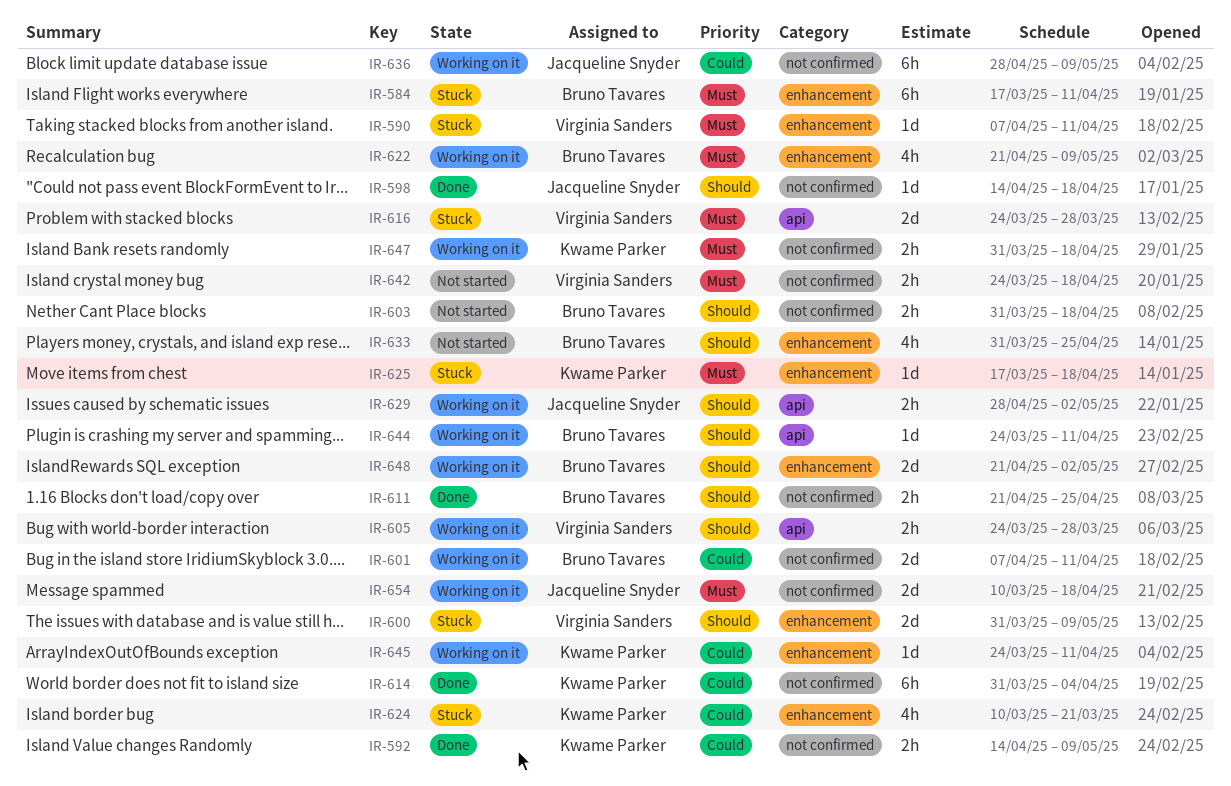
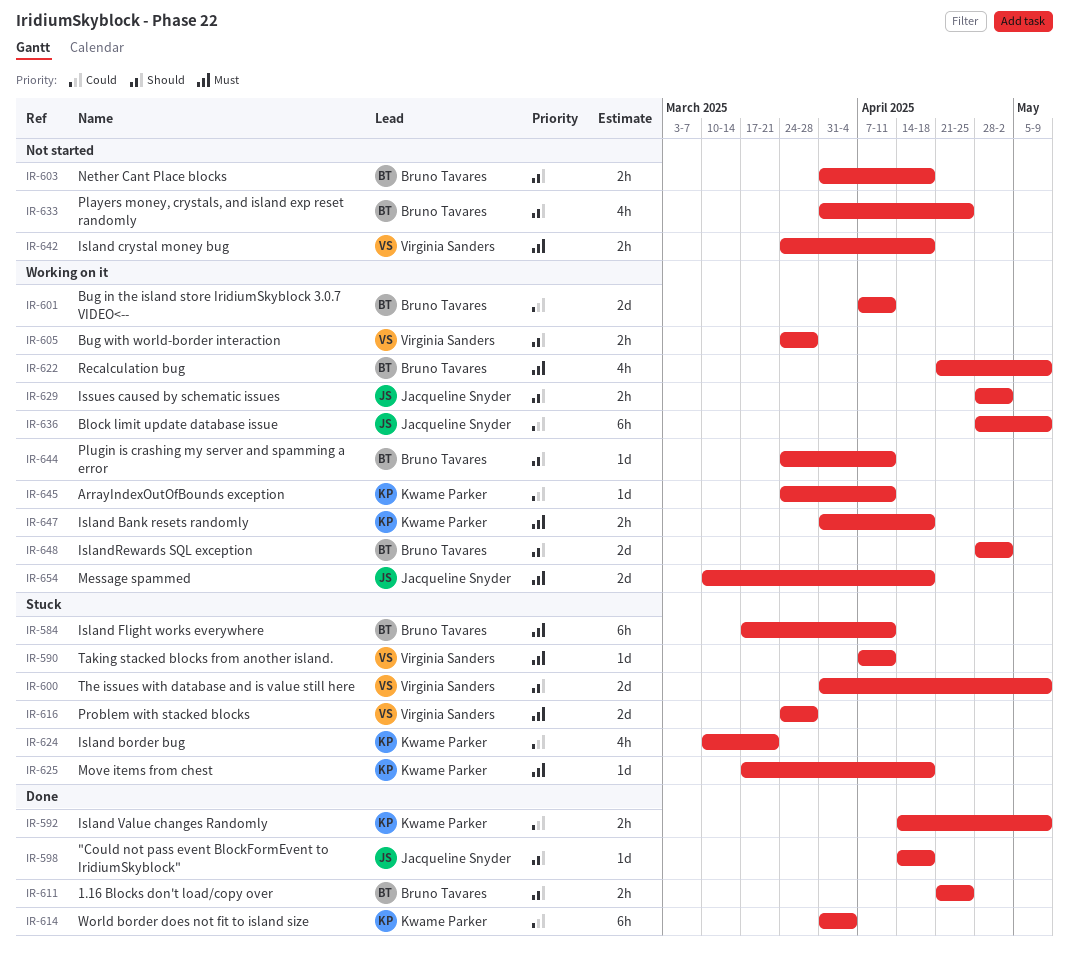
IR-648, start: Apr 21 -> Apr 28

